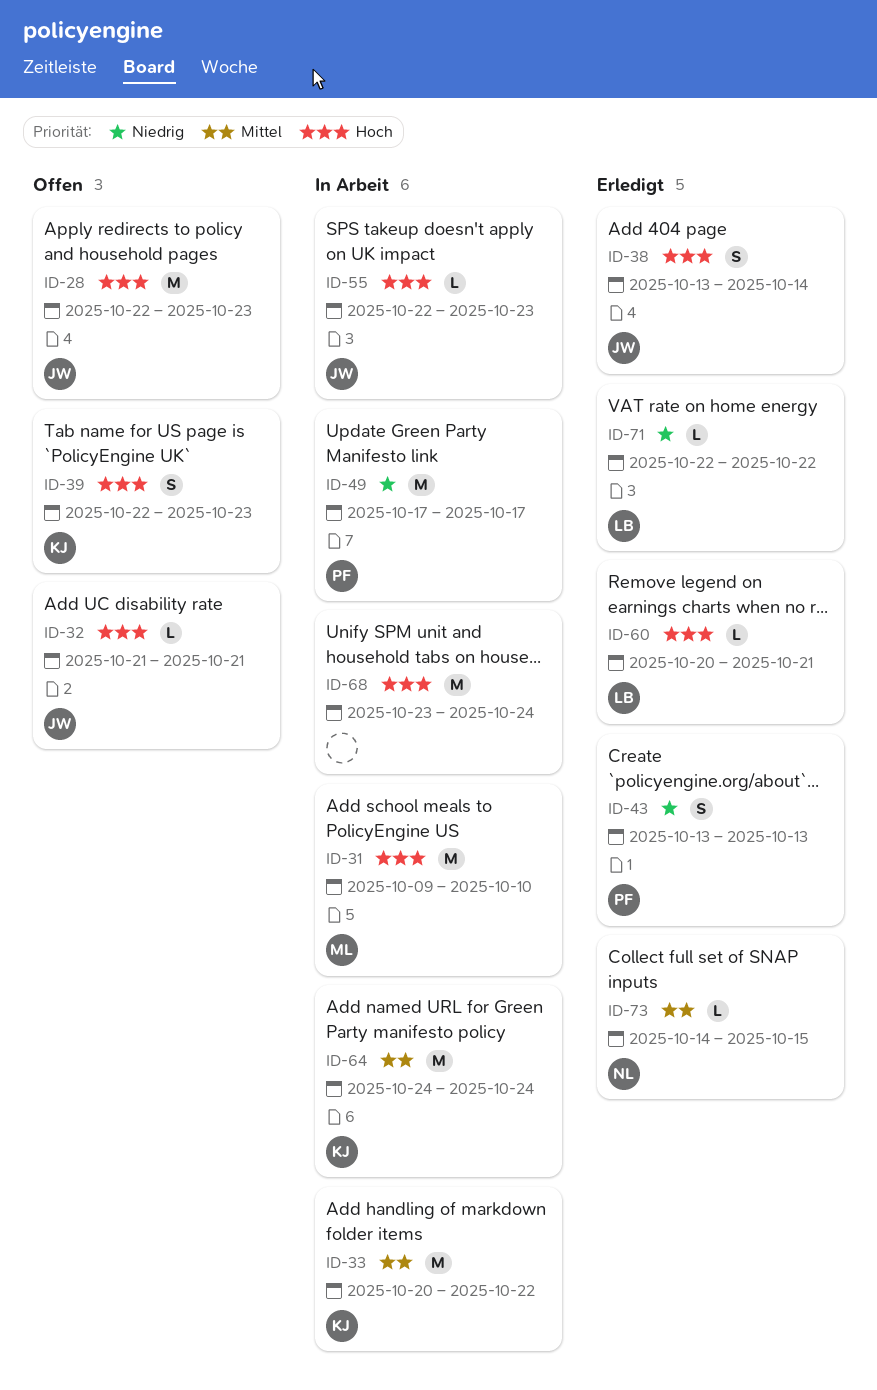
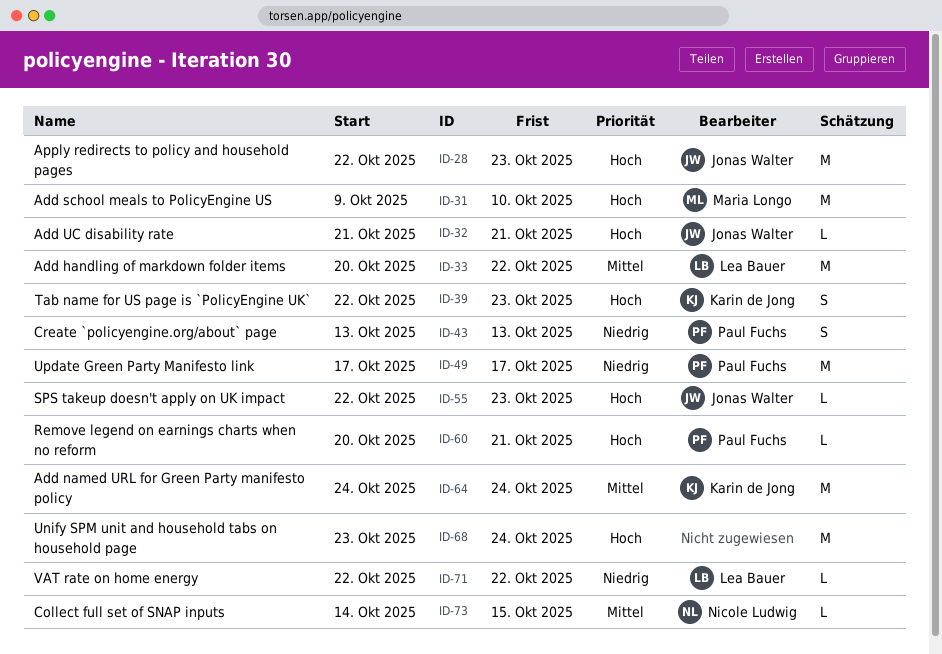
ID-33, owner: Karin de Jong -> Lea Bauer
ID-38: present -> none
ID-60, owner: Lea Bauer -> Paul Fuchs

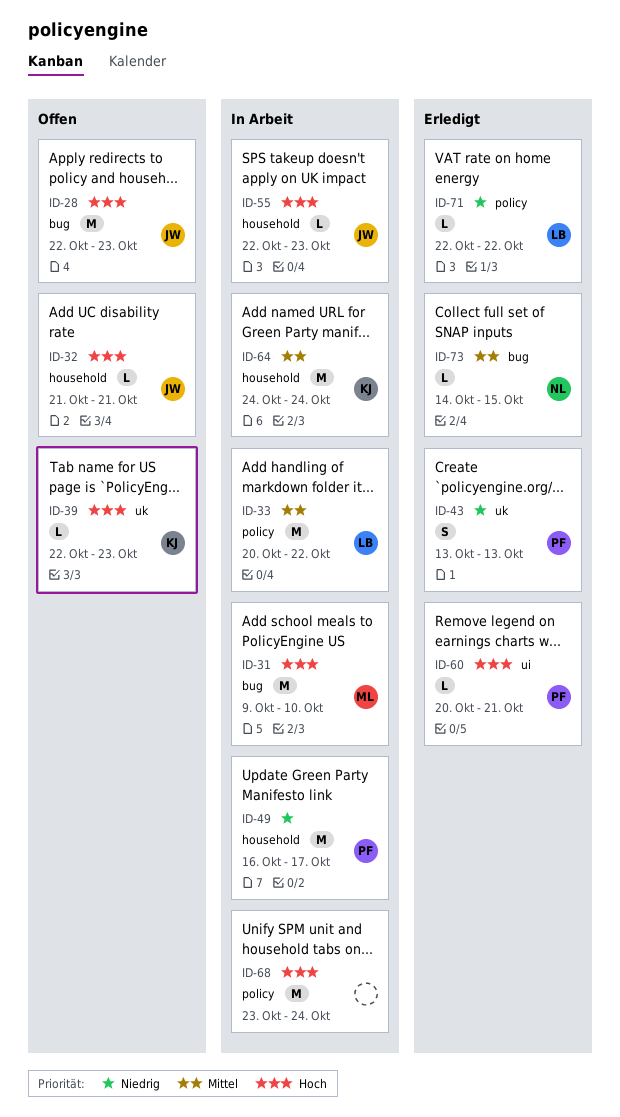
ID-39, estimate: S -> L
ID-49, start: Oct 17 -> Oct 16

